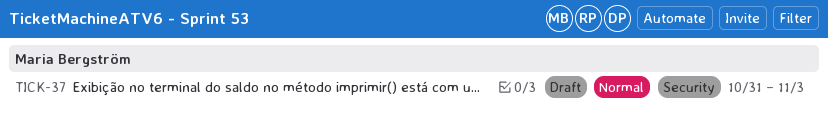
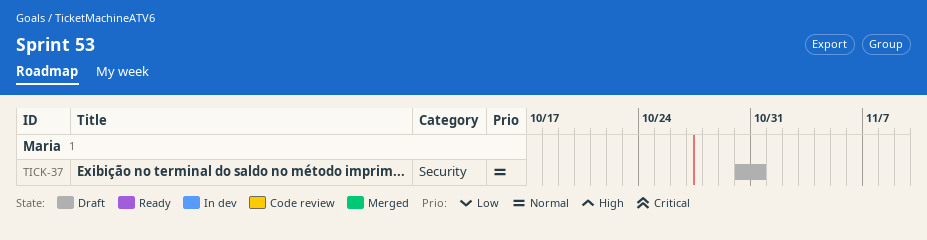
TICK-37, start: Oct 31 -> Oct 30
TICK-37, due: Nov 3 -> Oct 31

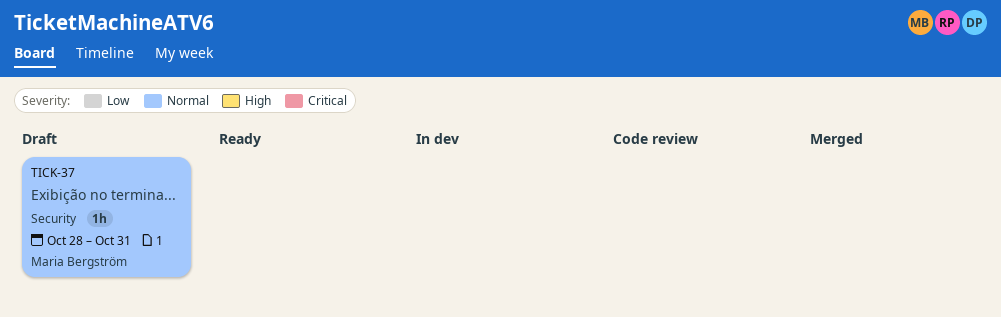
TICK-37, start: Oct 30 -> Oct 28

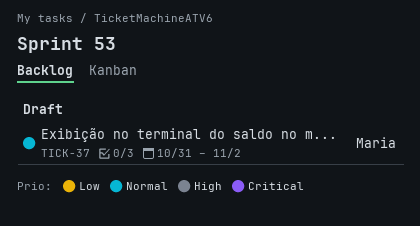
TICK-37, start: Oct 28 -> Oct 31
TICK-37, due: Oct 31 -> Nov 2

